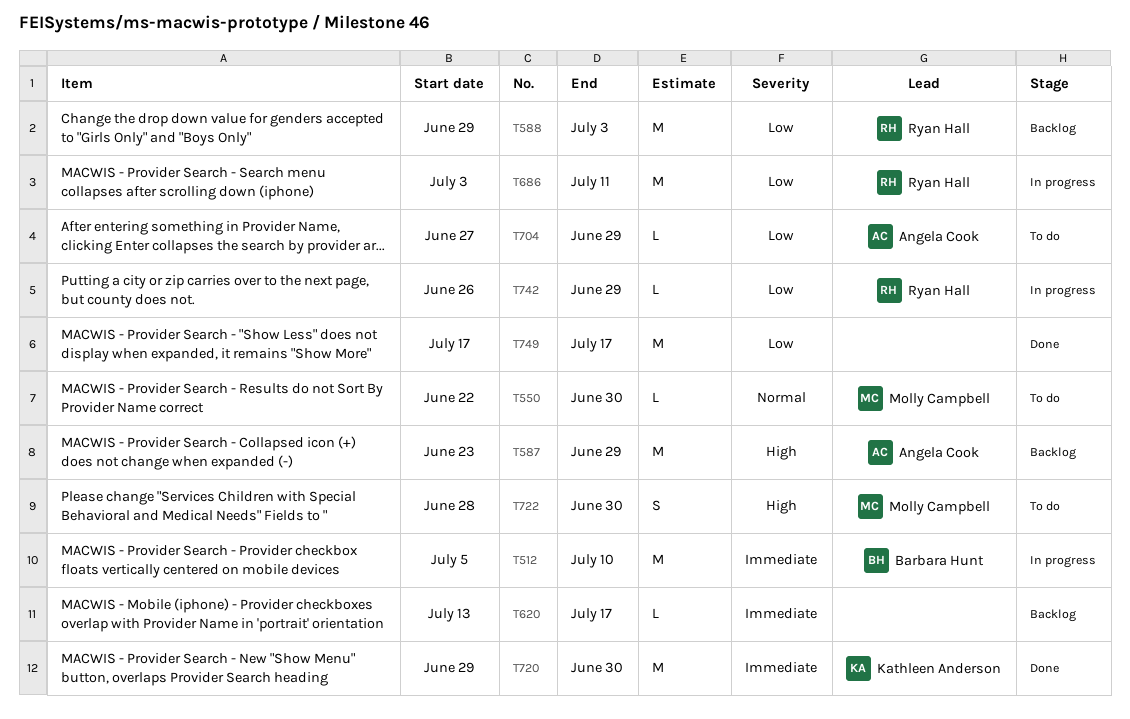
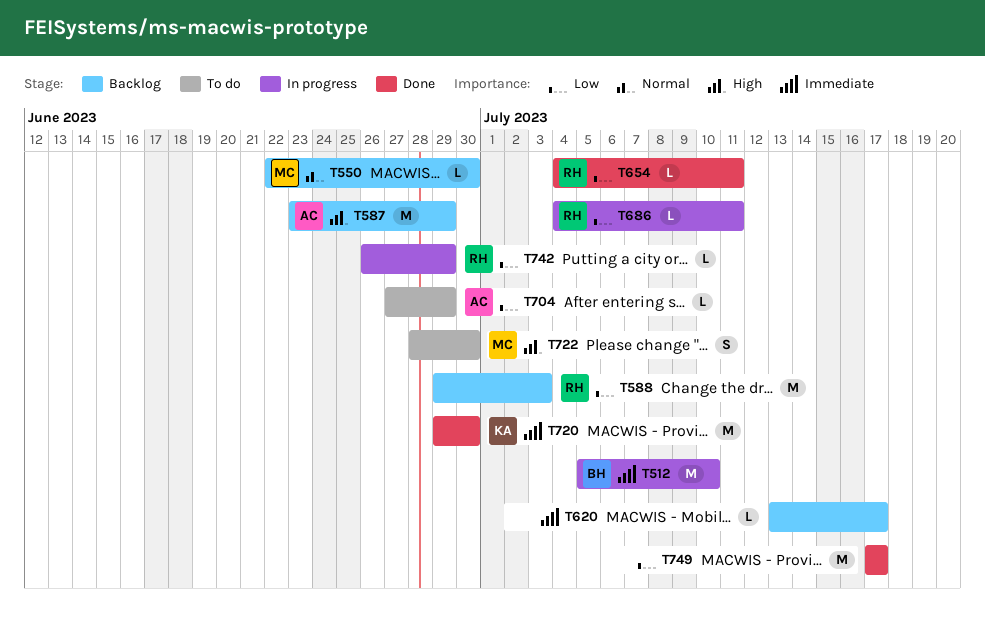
T550, status: To do -> Backlog
T654: none -> present
T686, estimate: M -> L
T686, start: Jul 3 -> Jul 4

